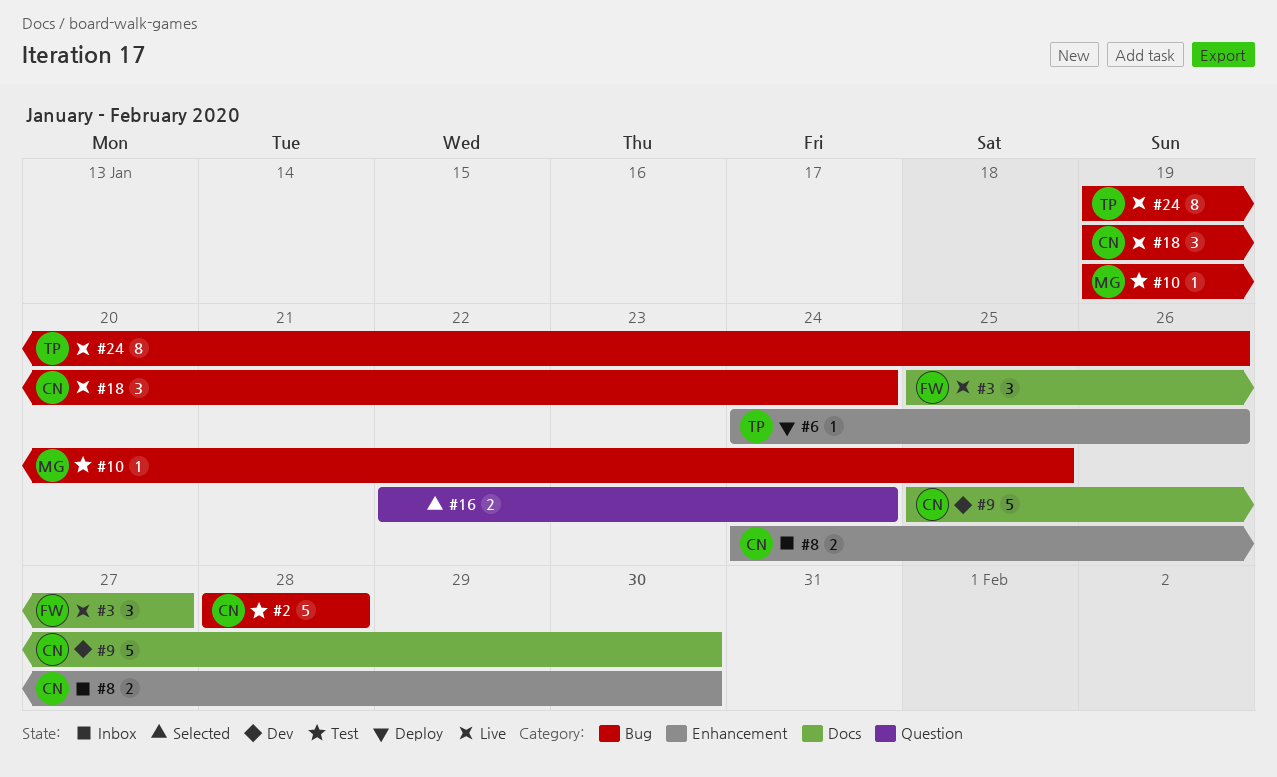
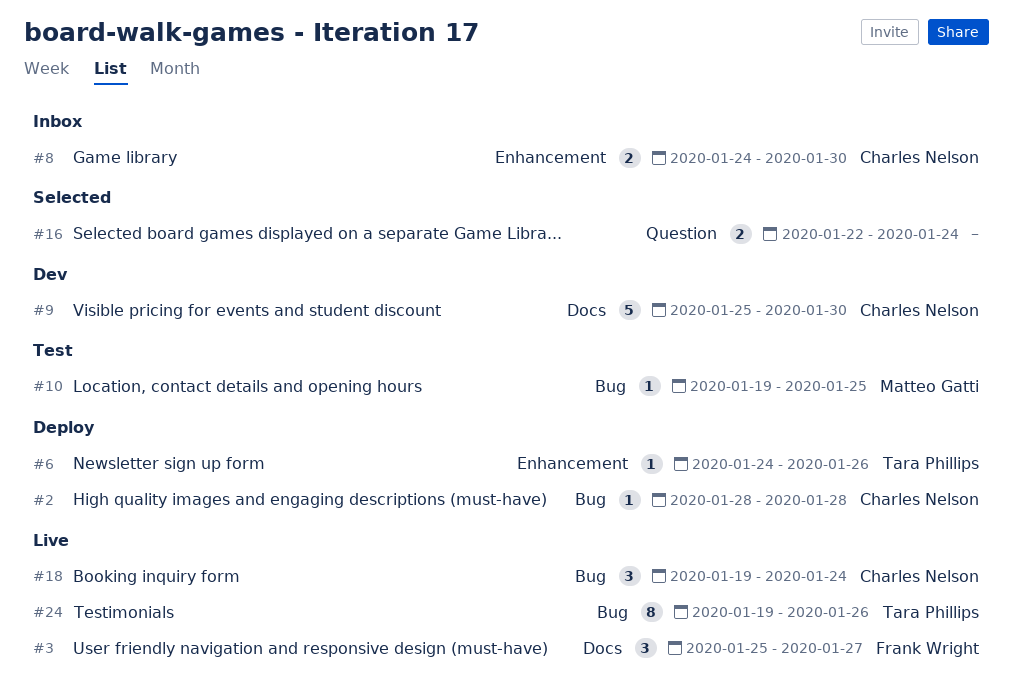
#2, status: Test -> Deploy
#2, estimate: 5 -> 1

